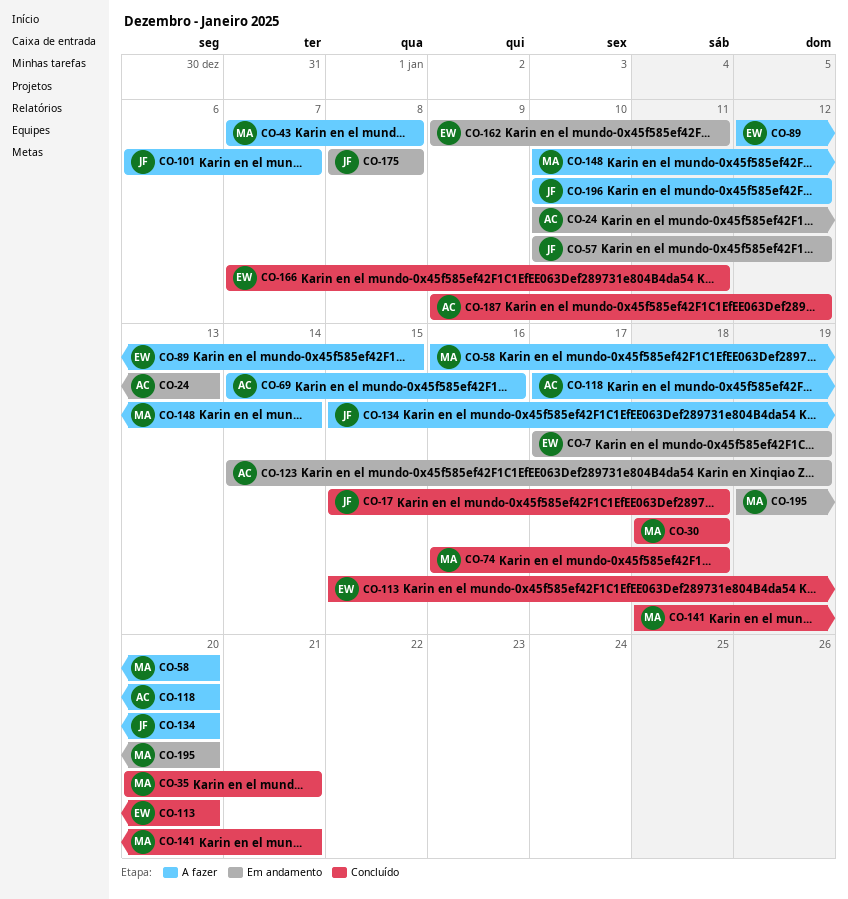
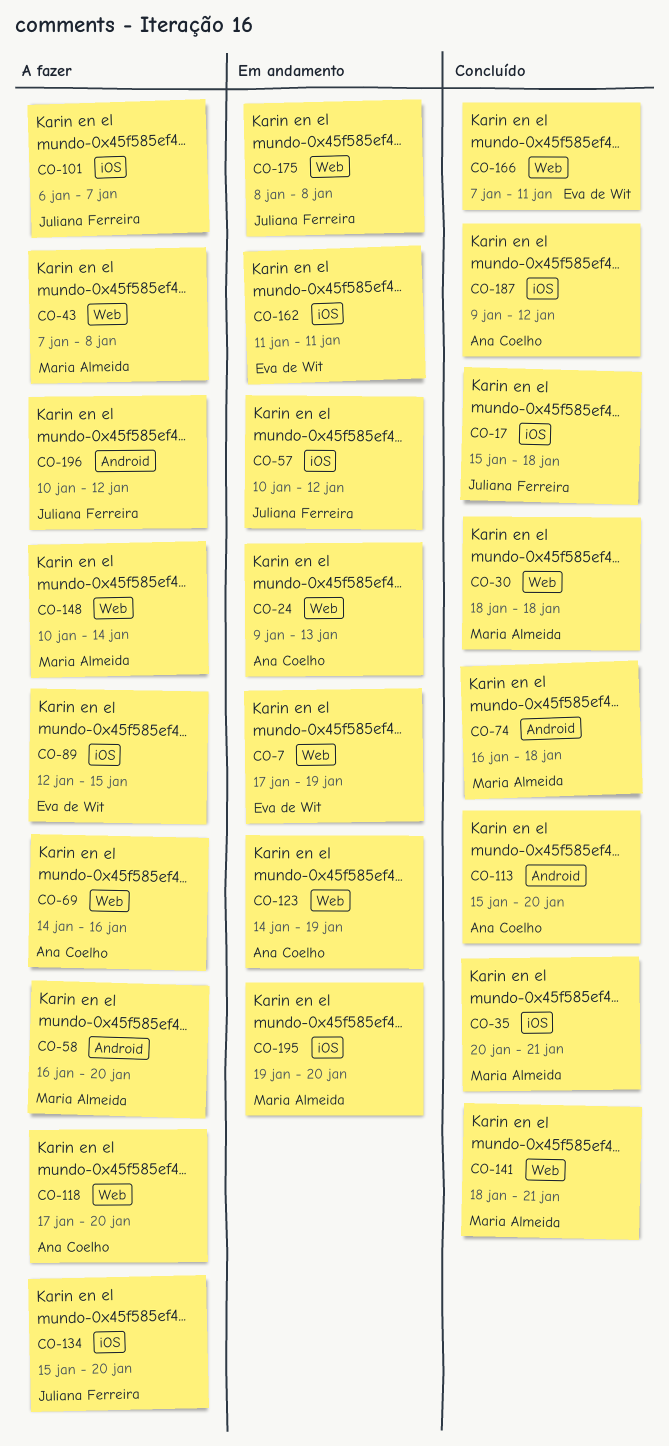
CO-24, start: Jan 10 -> Jan 9
CO-113, owner: Eva de Wit -> Ana Coelho
CO-162, start: Jan 9 -> Jan 11

